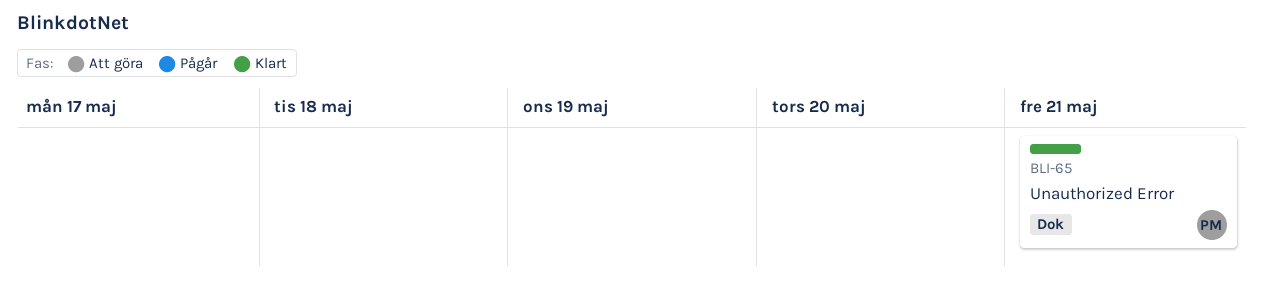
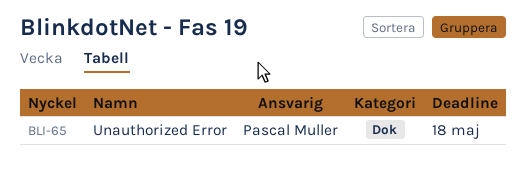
BLI-65, due: May 21 -> May 18

